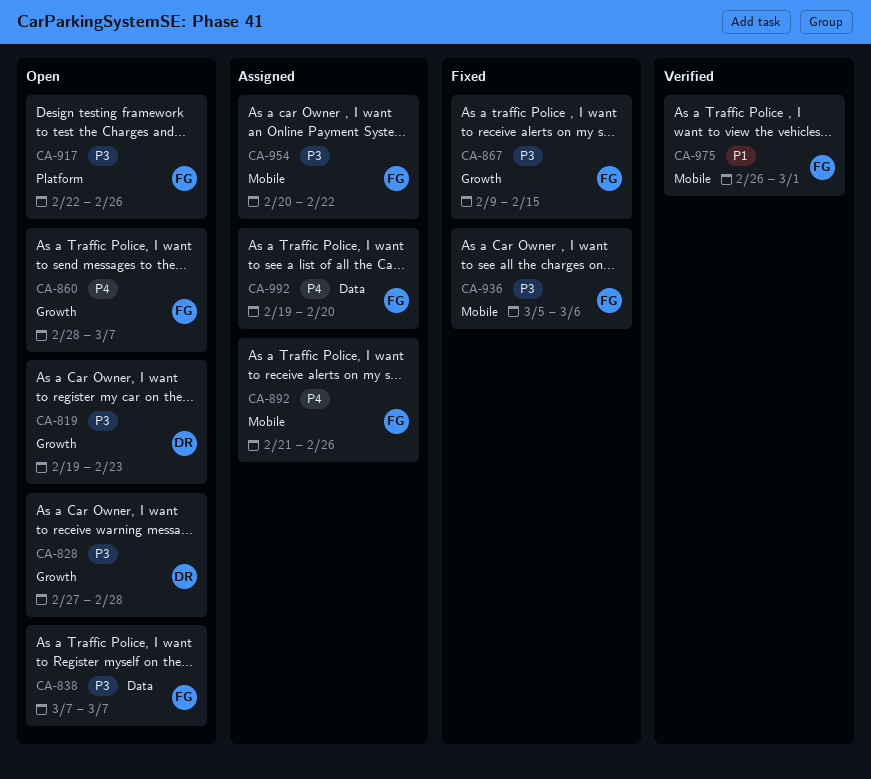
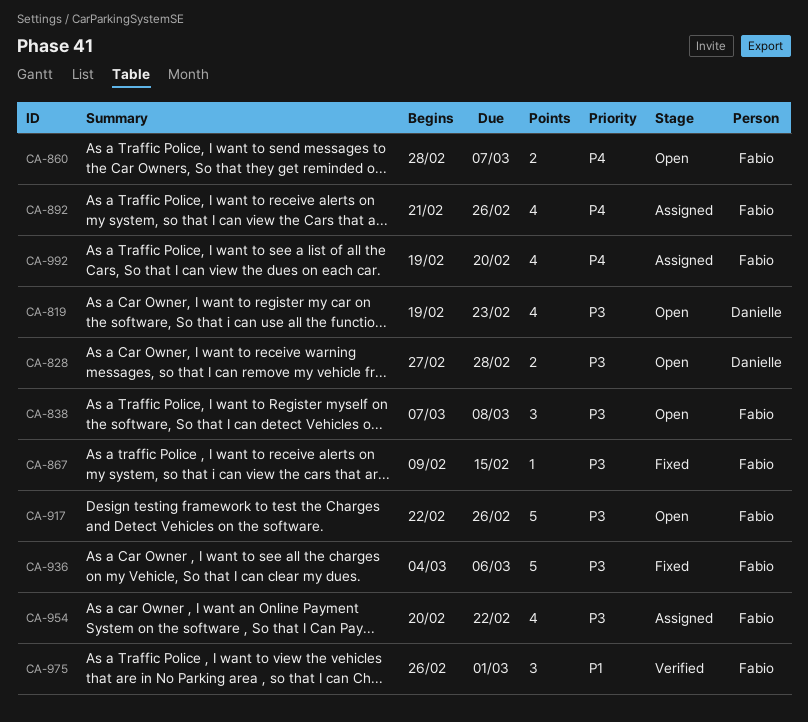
CA-838, due: Mar 7 -> Mar 8
CA-936, start: Mar 5 -> Mar 4

